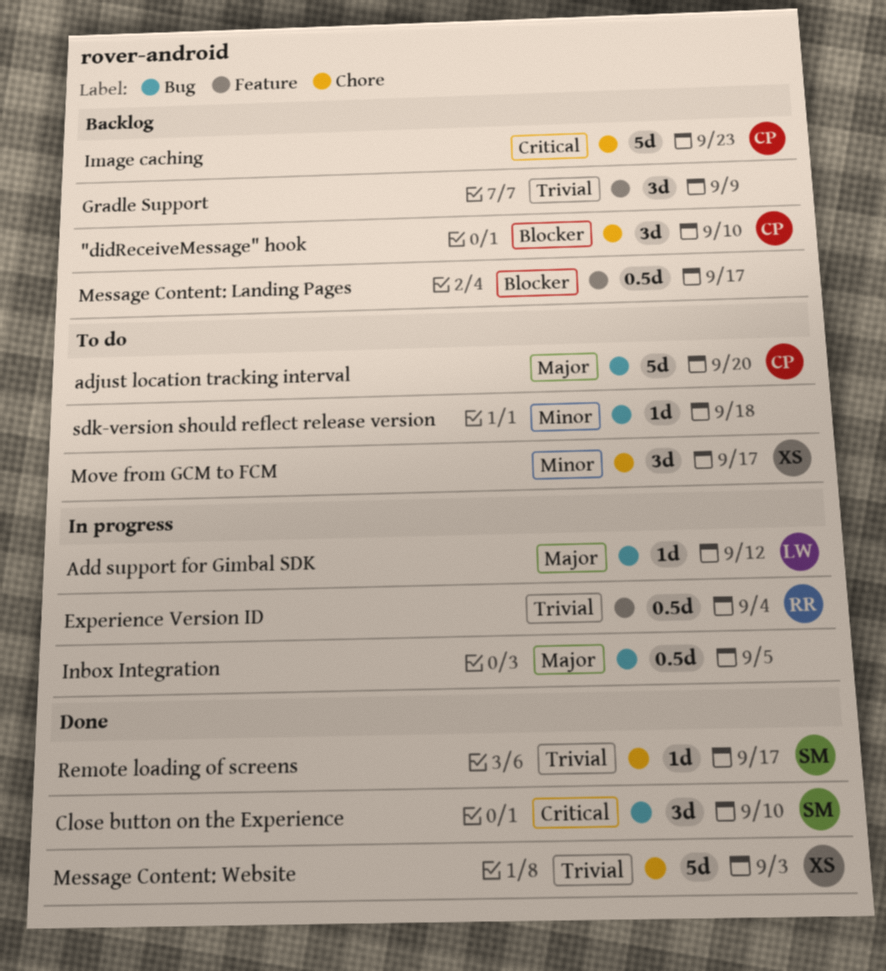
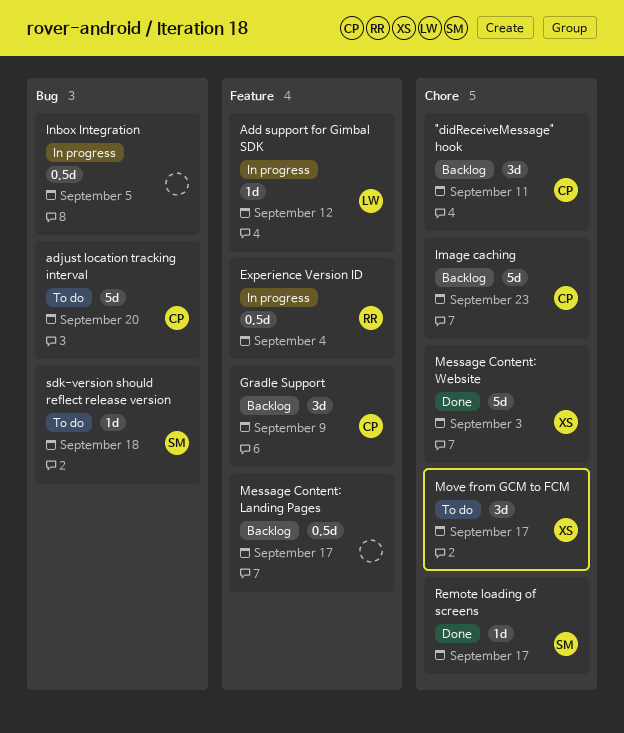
"didReceiveMessage" hook, due: Sep 10 -> Sep 11
Add support for Gimbal SDK, label: Bug -> Feature
Close button on the Experience: present -> none
Gradle Support, owner: none -> CP
sdk-version should reflect release version, owner: none -> SM

